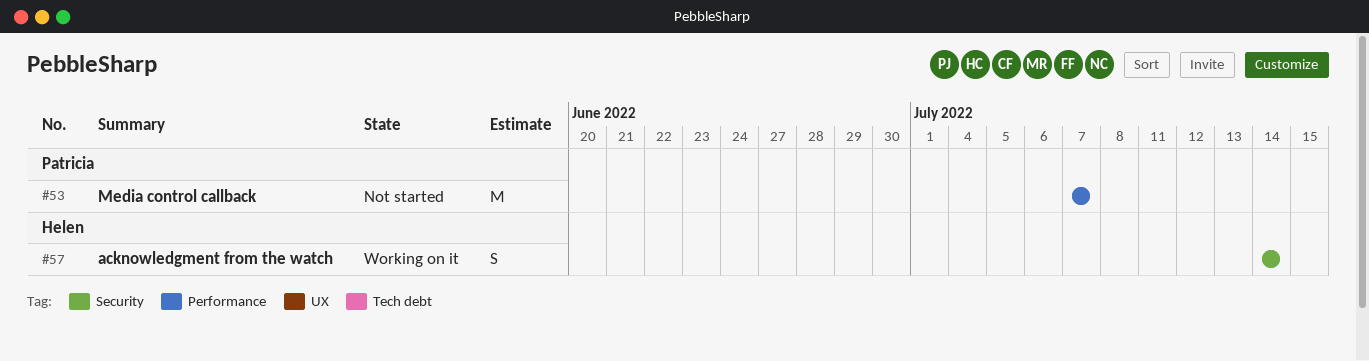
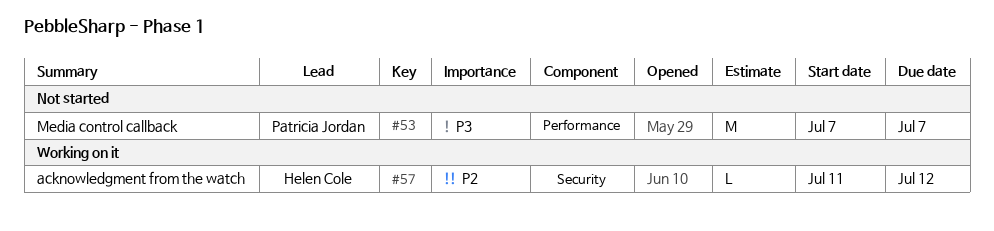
#57, estimate: S -> L
#57, start: Jul 14 -> Jul 11
#57, due: Jul 14 -> Jul 12

